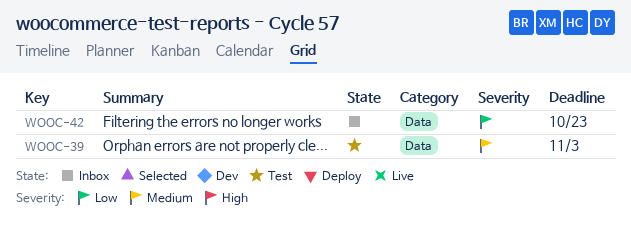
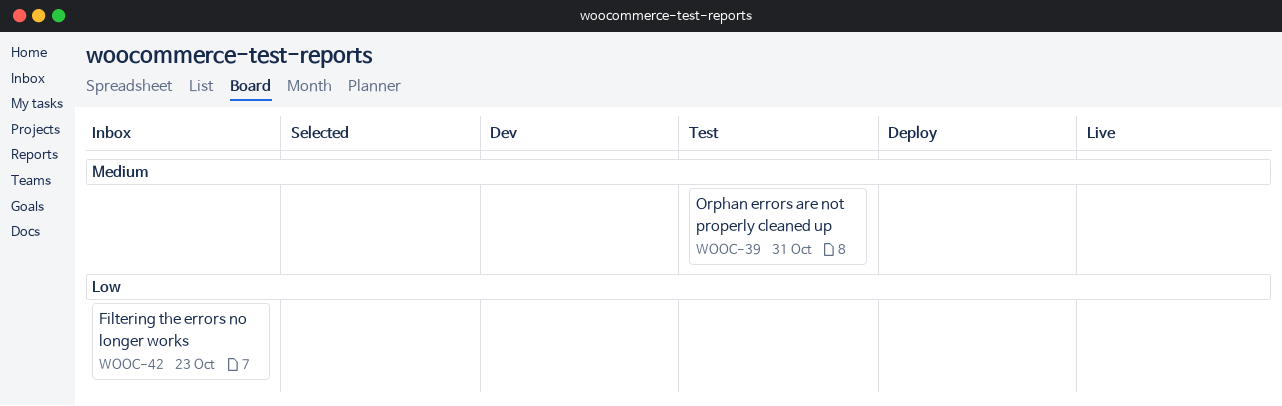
WOOC-39, due: Nov 3 -> Oct 31

